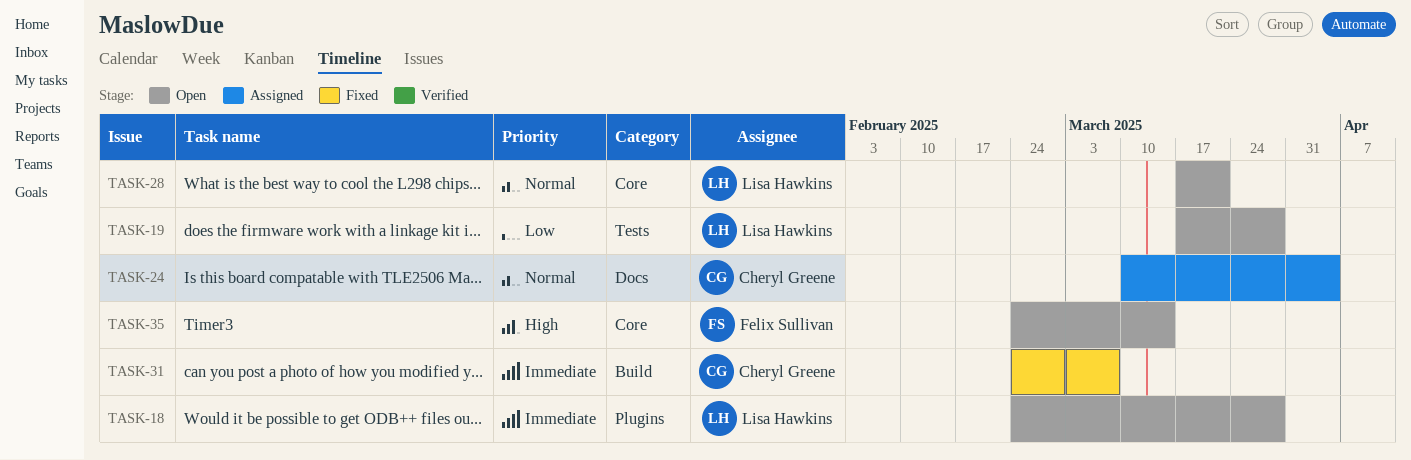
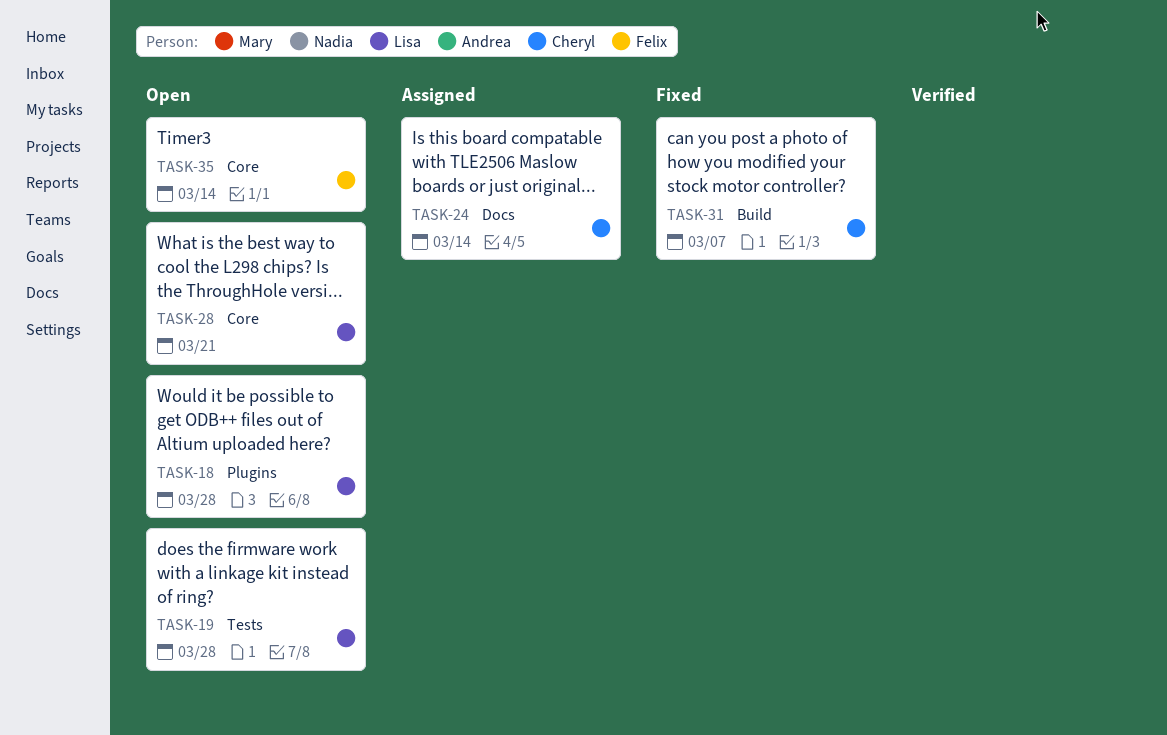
TASK-24, due: Apr 4 -> Mar 14

